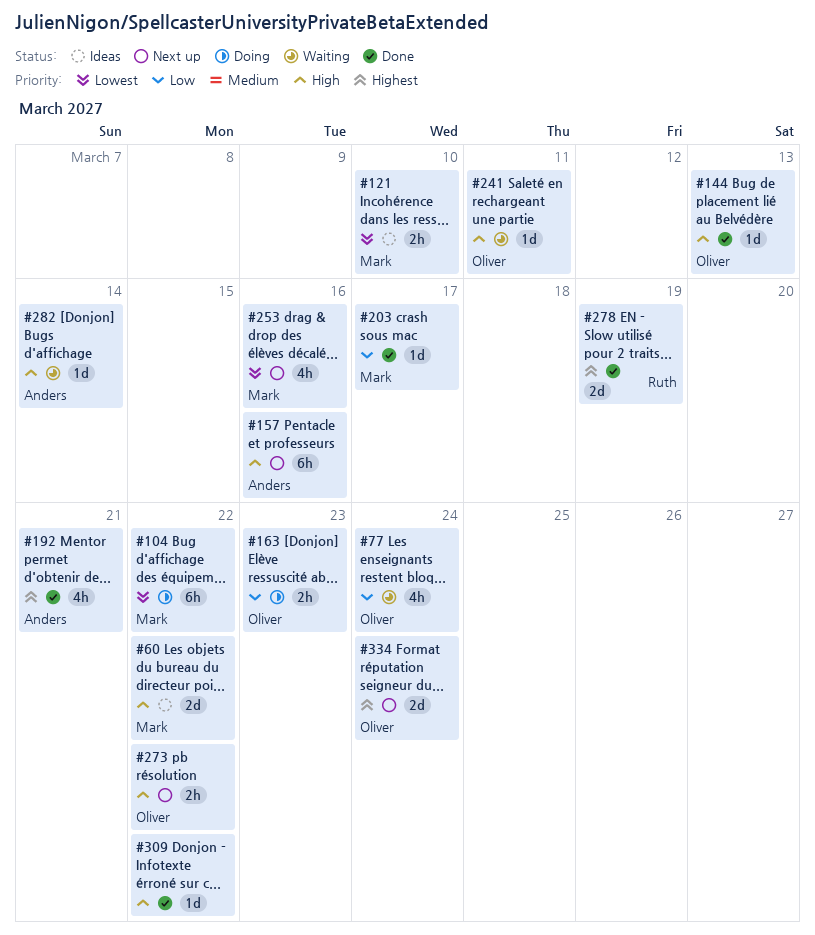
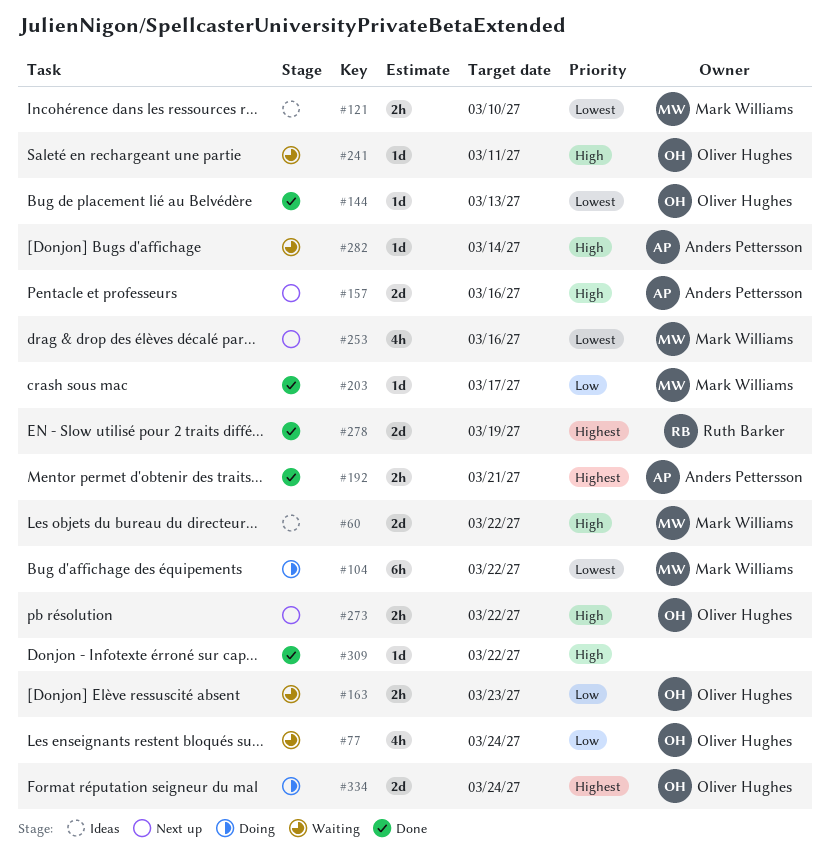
#144, priority: High -> Lowest
#157, estimate: 6h -> 2d
#163, status: Doing -> Waiting
#192, estimate: 4h -> 2h
#334, status: Next up -> Doing

